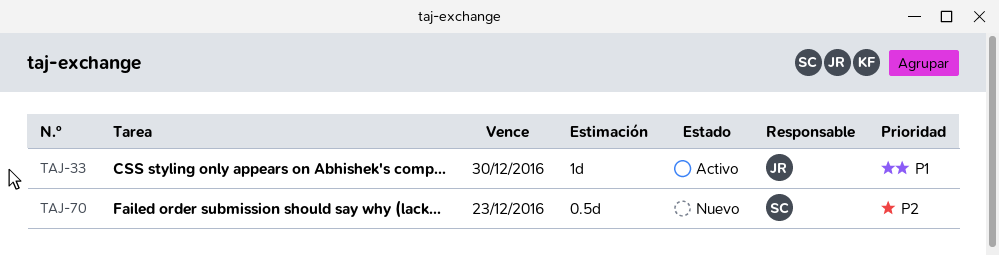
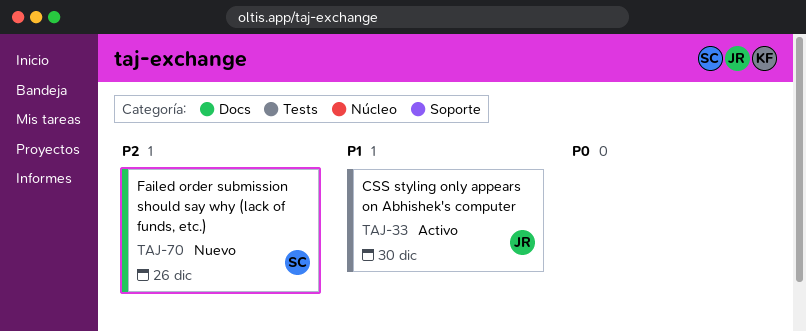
TAJ-70, due: Dec 23 -> Dec 26

